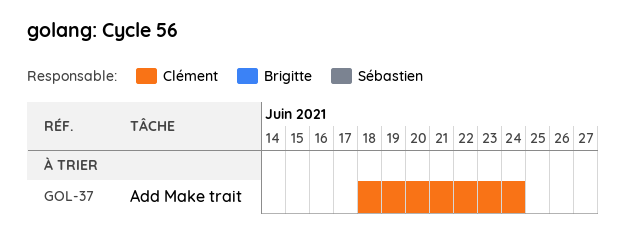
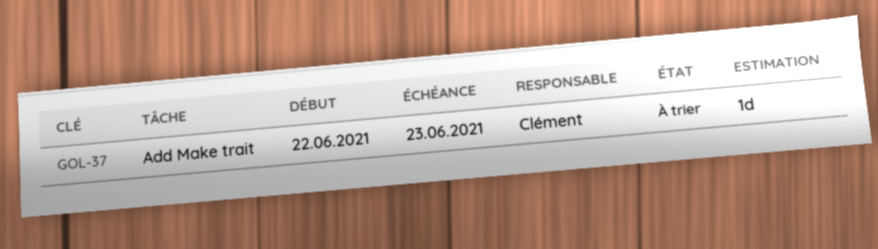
GOL-37, start: Jun 18 -> Jun 22
GOL-37, due: Jun 24 -> Jun 23

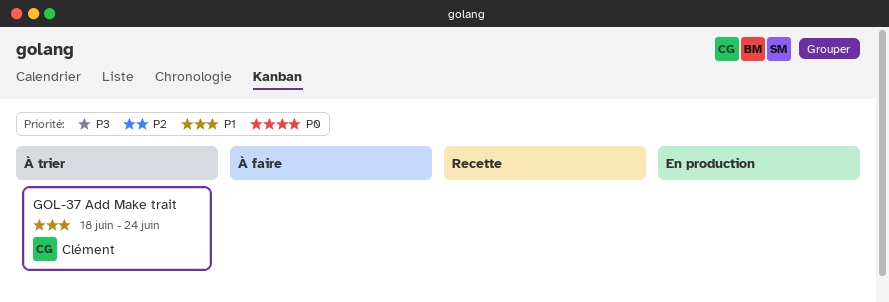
GOL-37, start: Jun 22 -> Jun 18
GOL-37, due: Jun 23 -> Jun 24

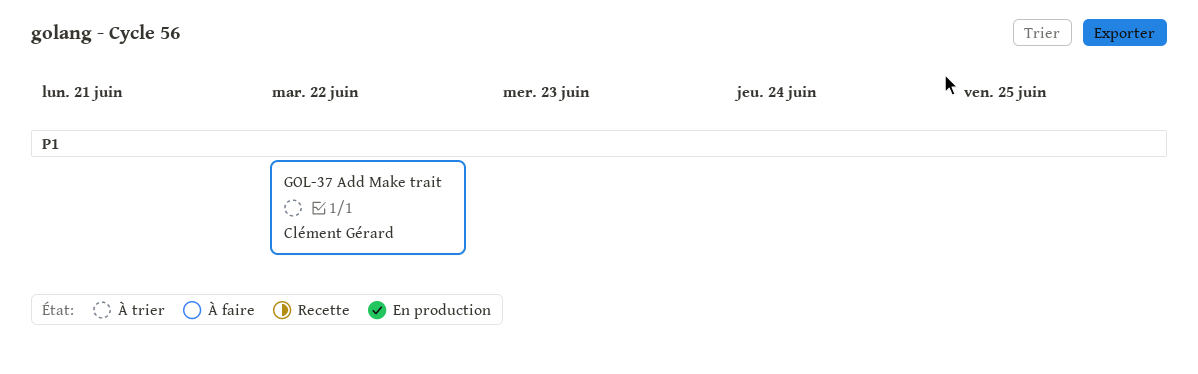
GOL-37, due: Jun 24 -> Jun 22

